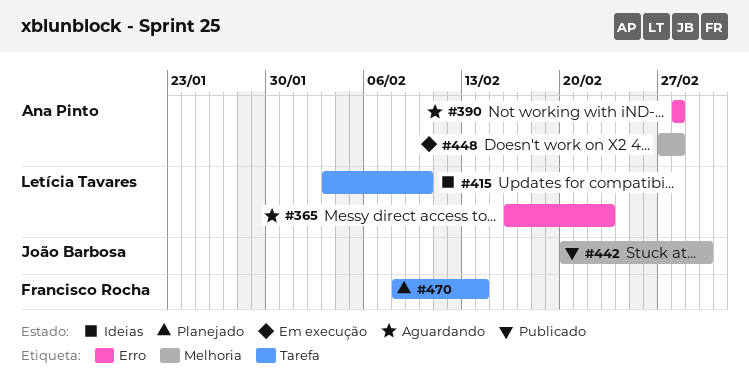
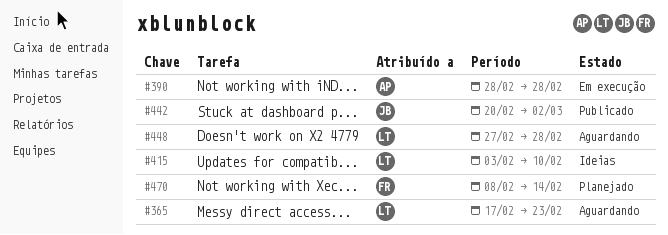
#365, start: Feb 16 -> Feb 17
#390, status: Aguardando -> Em execução
#448, status: Em execução -> Aguardando
#448, owner: Ana Pinto -> Letícia Tavares

